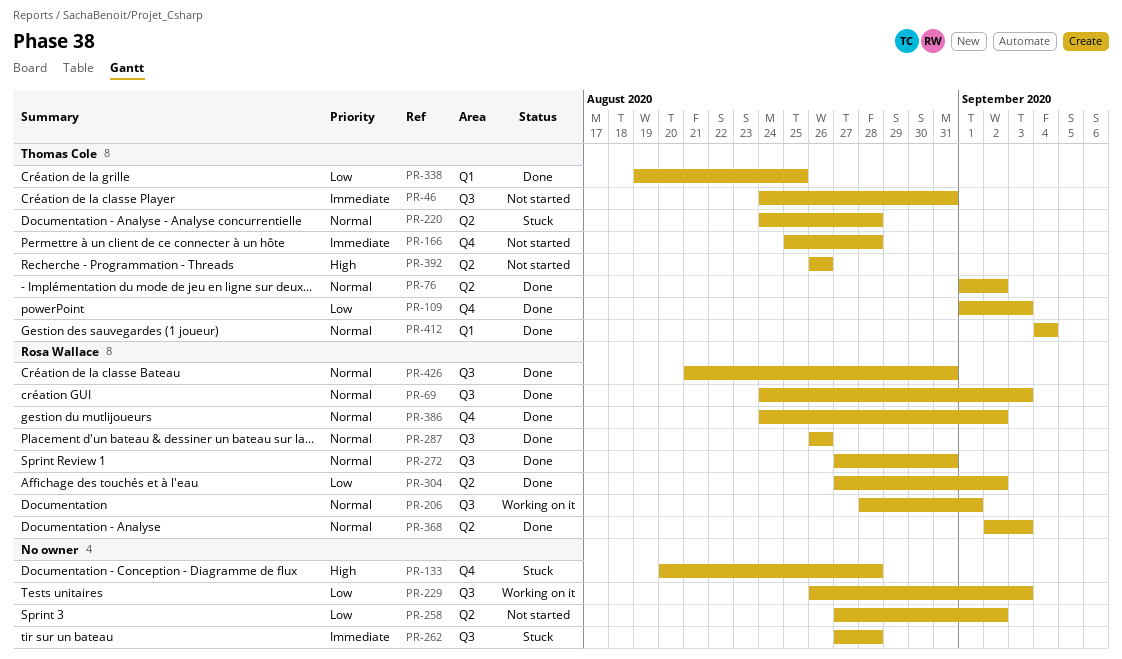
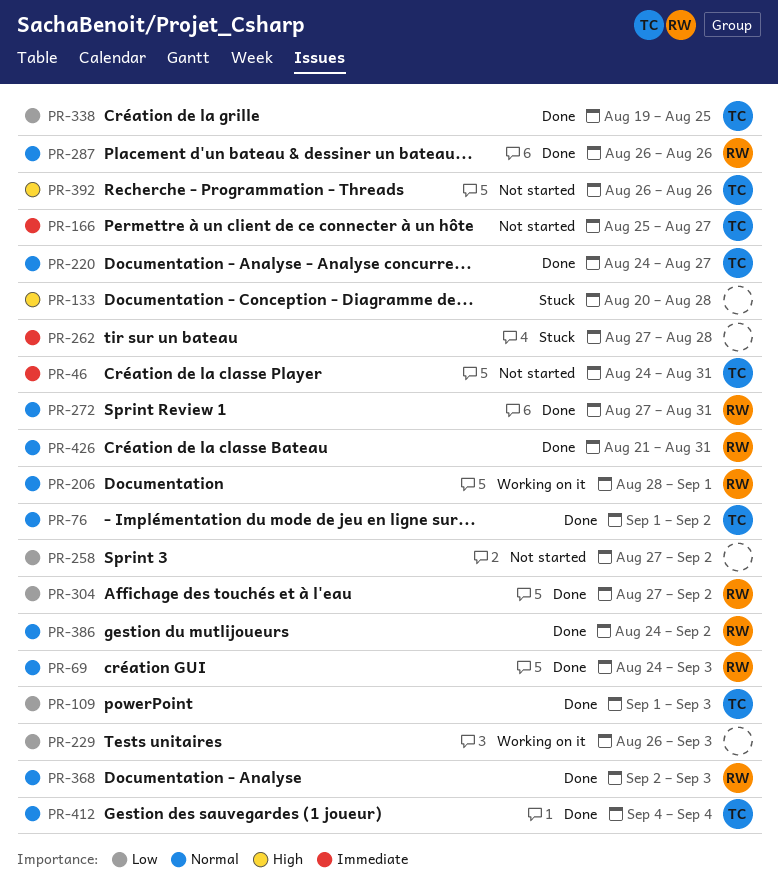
PR-166, due: Aug 28 -> Aug 27
PR-220, status: Stuck -> Done
PR-220, due: Aug 28 -> Aug 27

